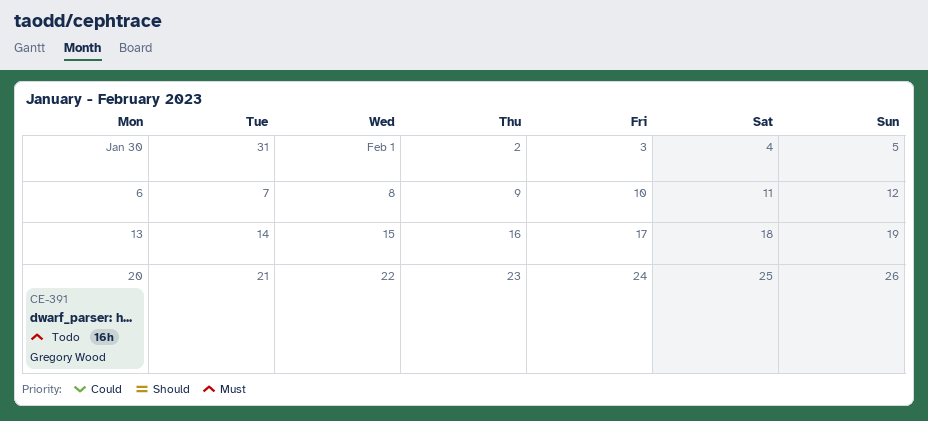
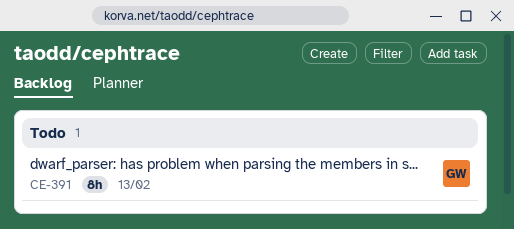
CE-391, estimate: 16h -> 8h
CE-391, due: Feb 20 -> Feb 13

